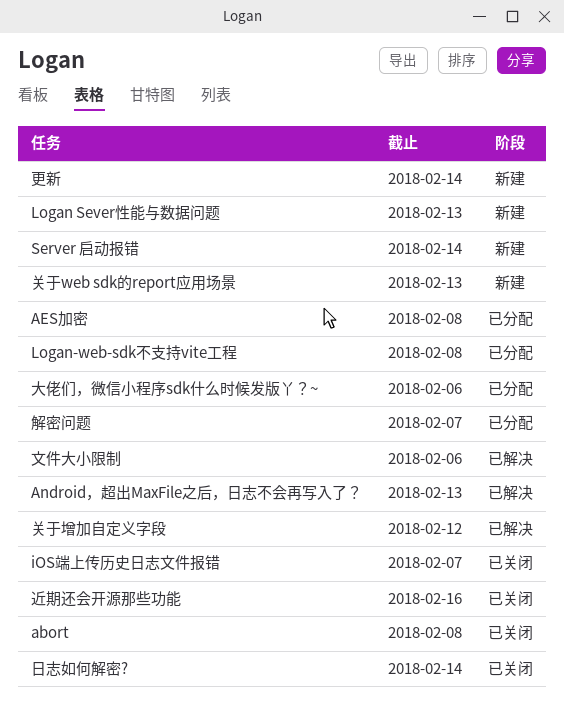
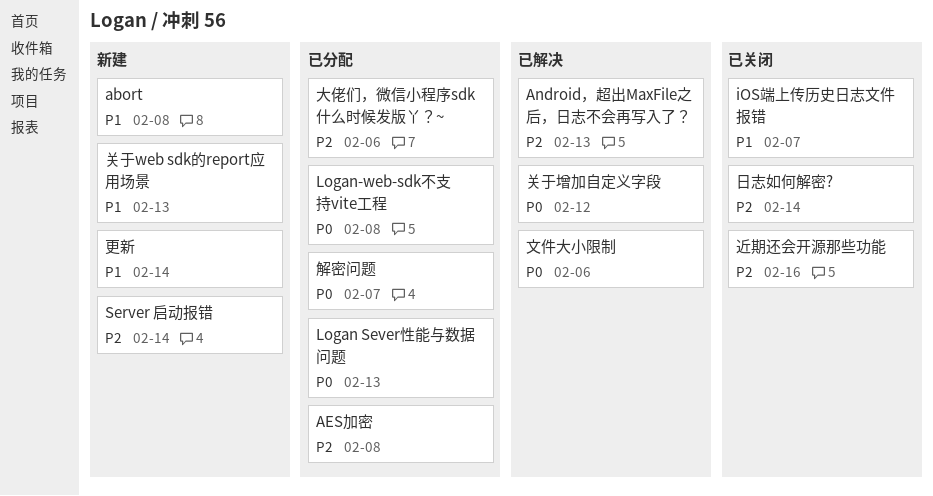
abort, status: 已关闭 -> 新建
Logan Sever性能与数据问题, status: 新建 -> 已分配

